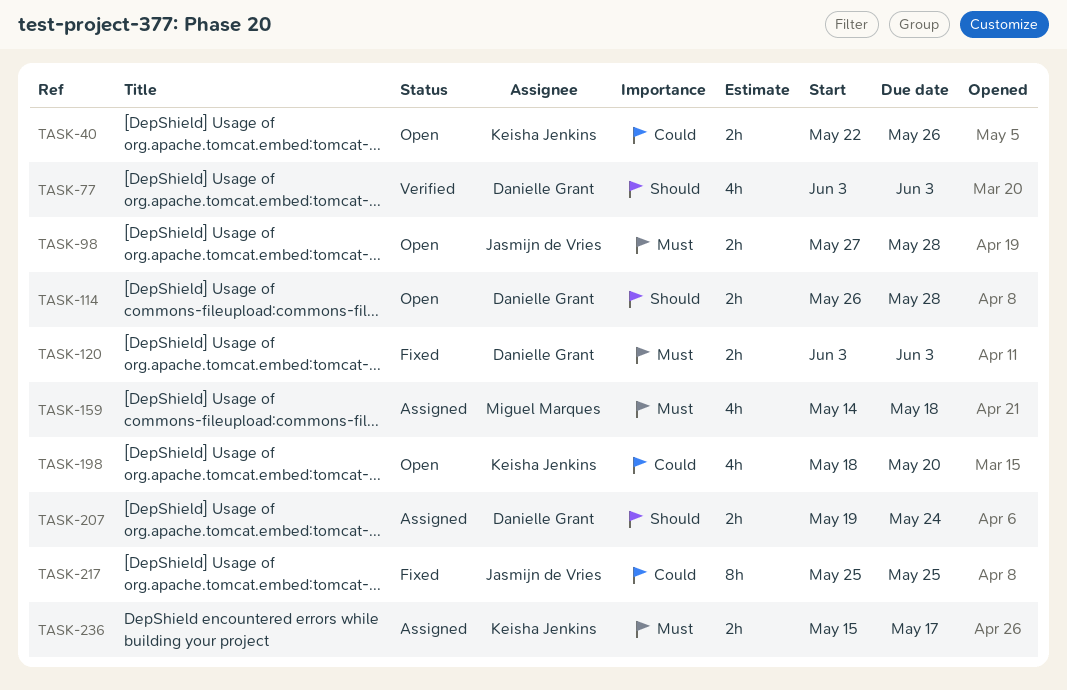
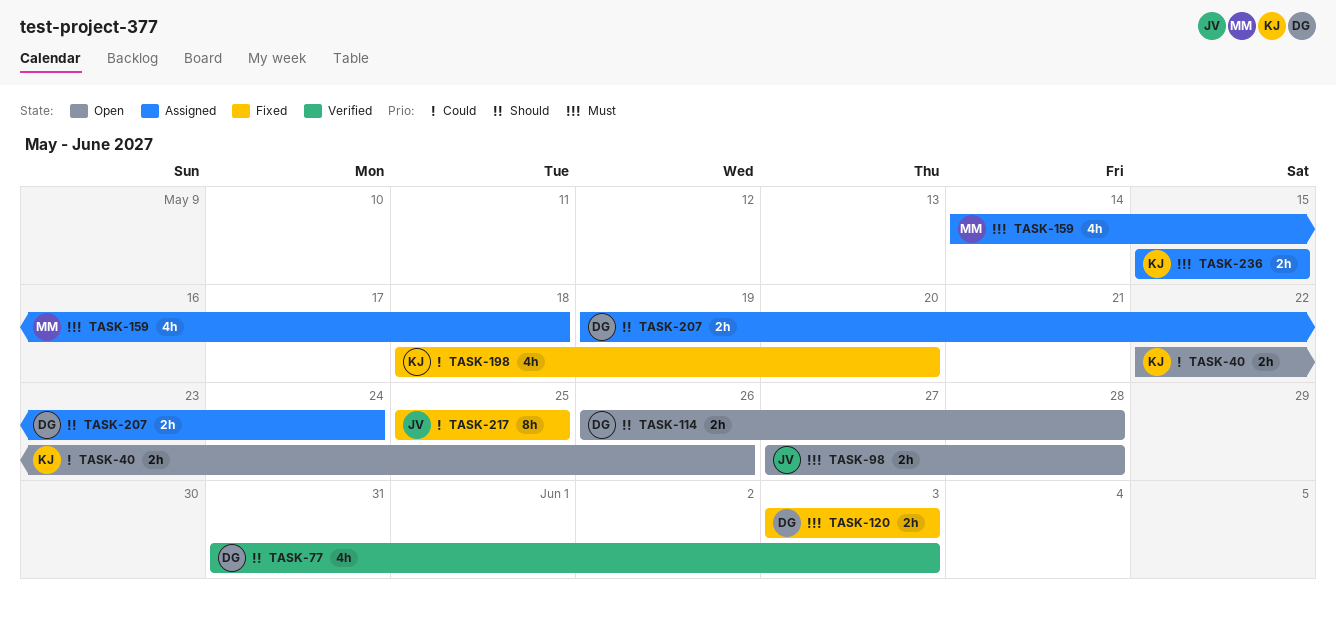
TASK-77, start: Jun 3 -> May 31
TASK-198, status: Open -> Fixed
TASK-236, due: May 17 -> May 15

